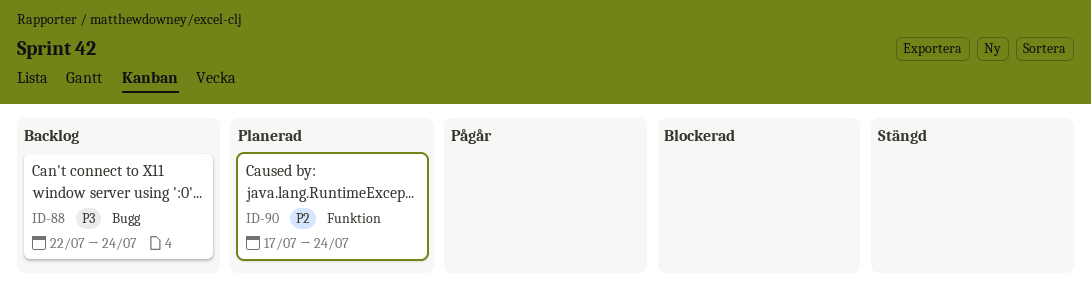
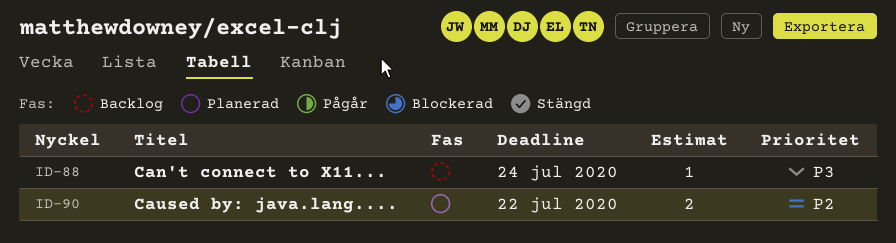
ID-90, due: Jul 24 -> Jul 22

